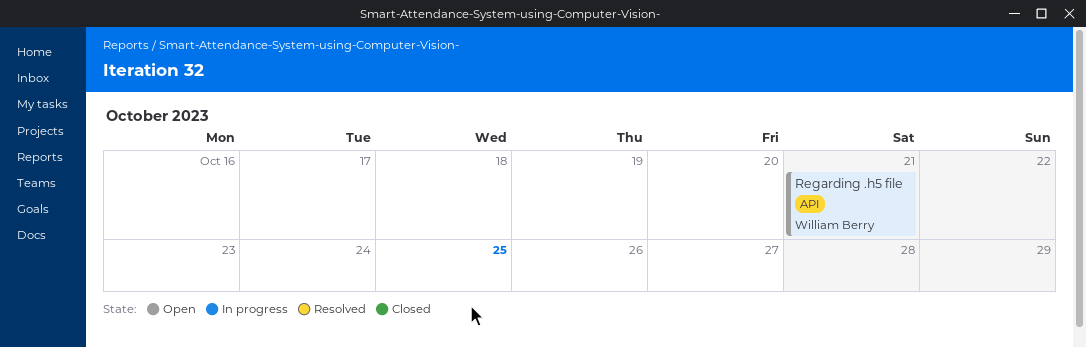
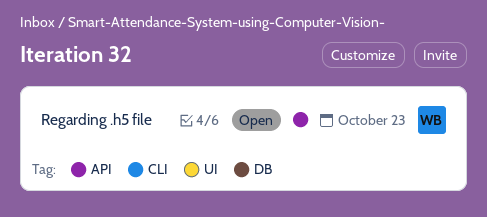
Regarding .h5 file, due: Oct 21 -> Oct 23

